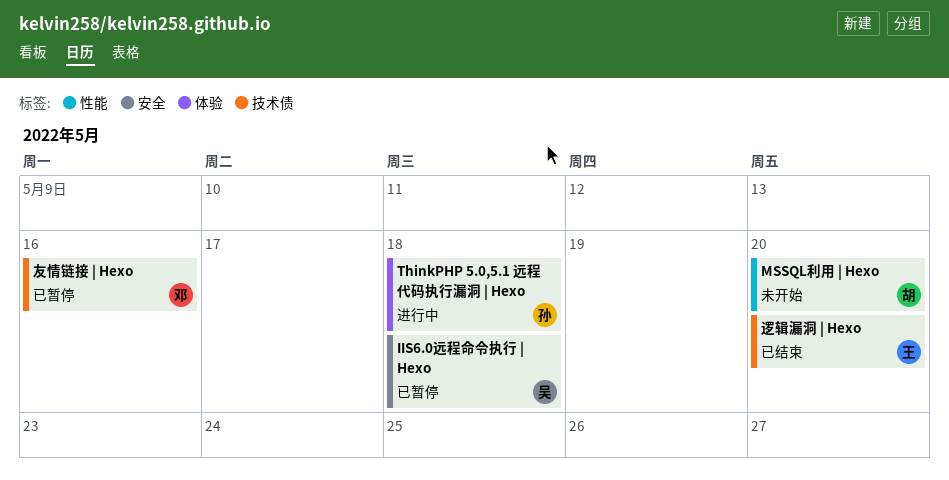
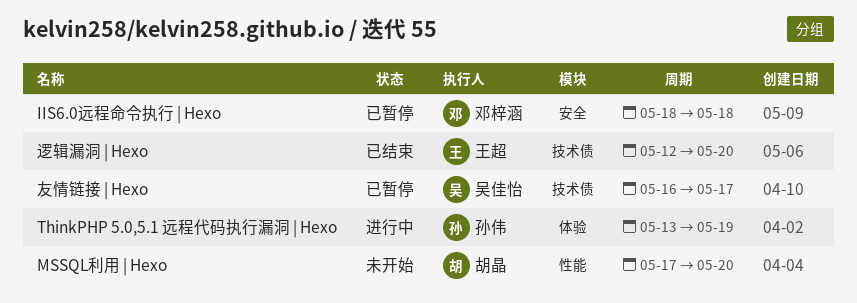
IIS6.0远程命令执行 | Hexo, owner: 吴佳怡 -> 邓梓涵
ThinkPHP 5.0,5.1 远程代码执行漏洞 | Hexo, due: May 18 -> May 19
友情链接 | Hexo, owner: 邓梓涵 -> 吴佳怡
友情链接 | Hexo, due: May 16 -> May 17

